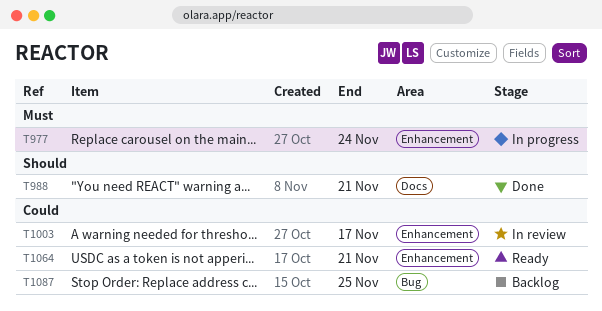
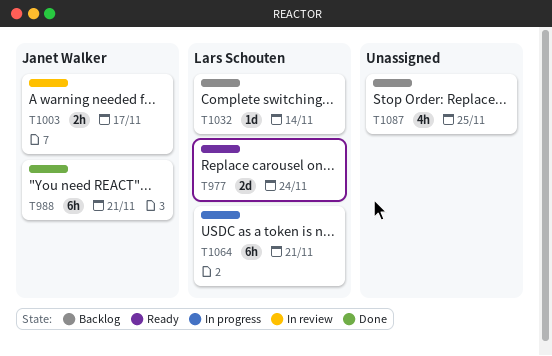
T977, status: In progress -> Ready
T1032: none -> present
T1064, status: Ready -> In progress

